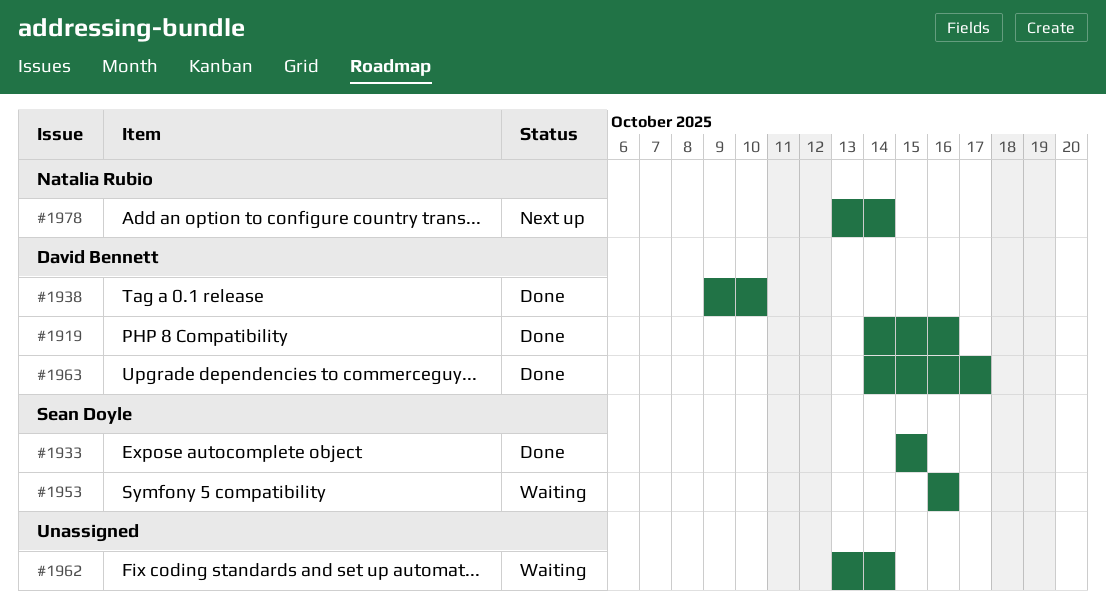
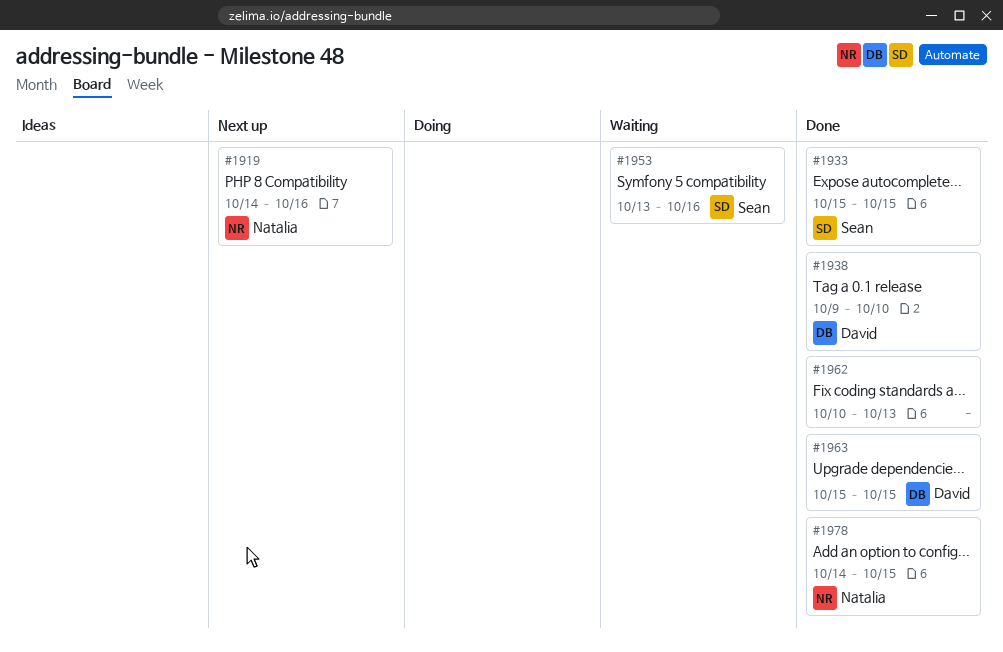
#1919, status: Done -> Next up
#1919, owner: David Bennett -> Natalia Rubio
#1953, start: Oct 16 -> Oct 13
#1962, status: Waiting -> Done
#1962, start: Oct 13 -> Oct 10
#1962, due: Oct 14 -> Oct 13
#1963, start: Oct 14 -> Oct 15
#1963, due: Oct 17 -> Oct 15
#1978, status: Next up -> Done
#1978, start: Oct 13 -> Oct 14
#1978, due: Oct 14 -> Oct 15

